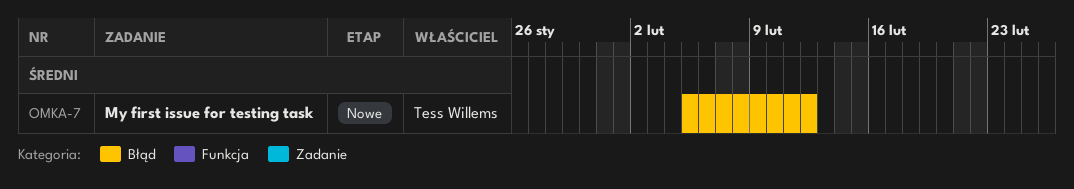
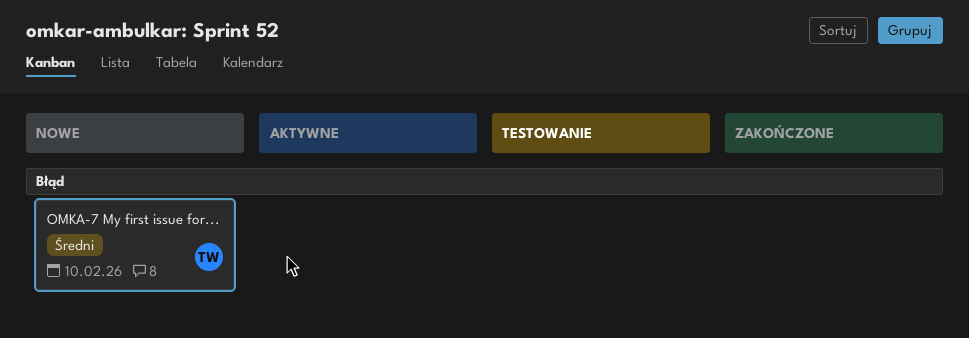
OMKA-7, due: Feb 12 -> Feb 10

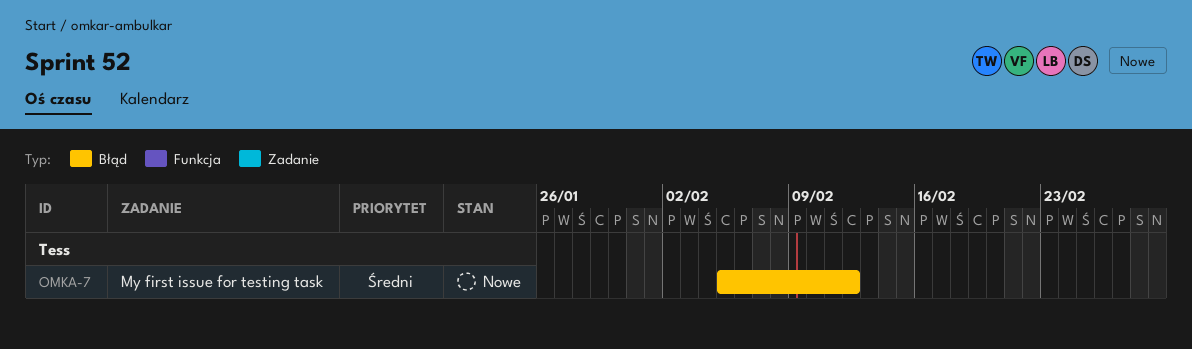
OMKA-7, due: Feb 10 -> Feb 12

